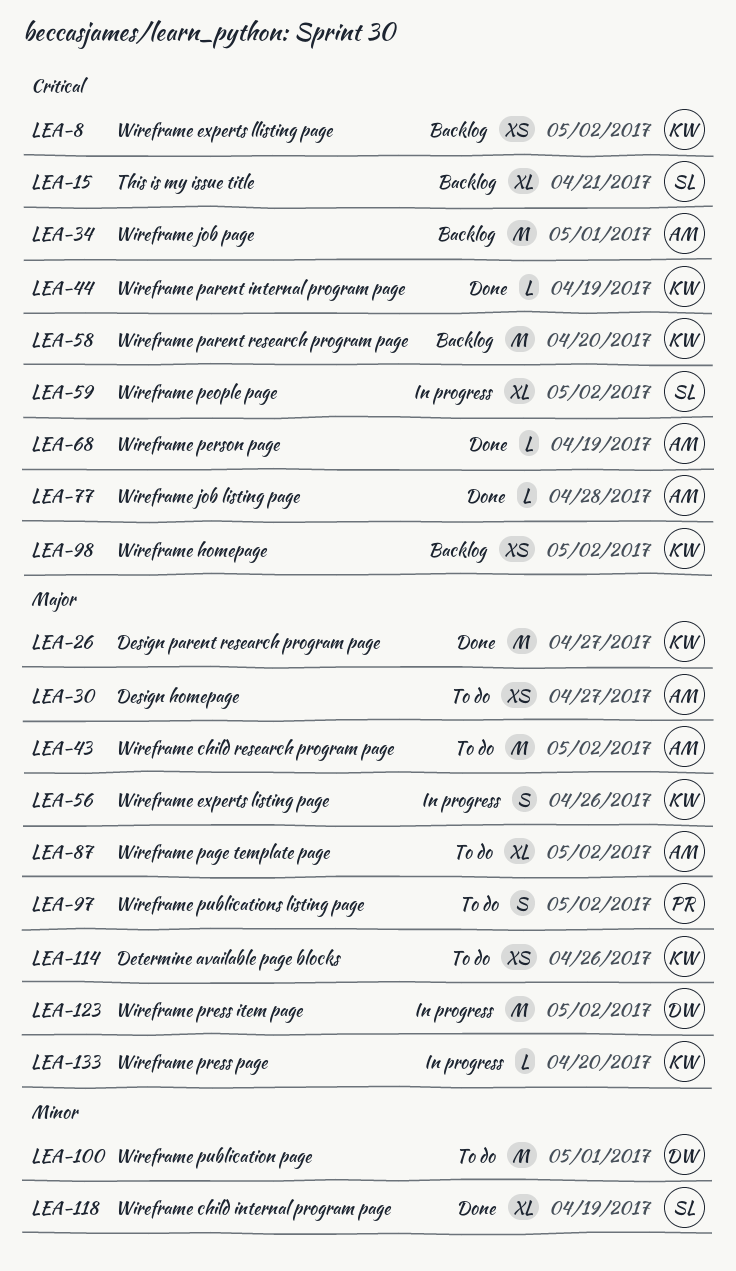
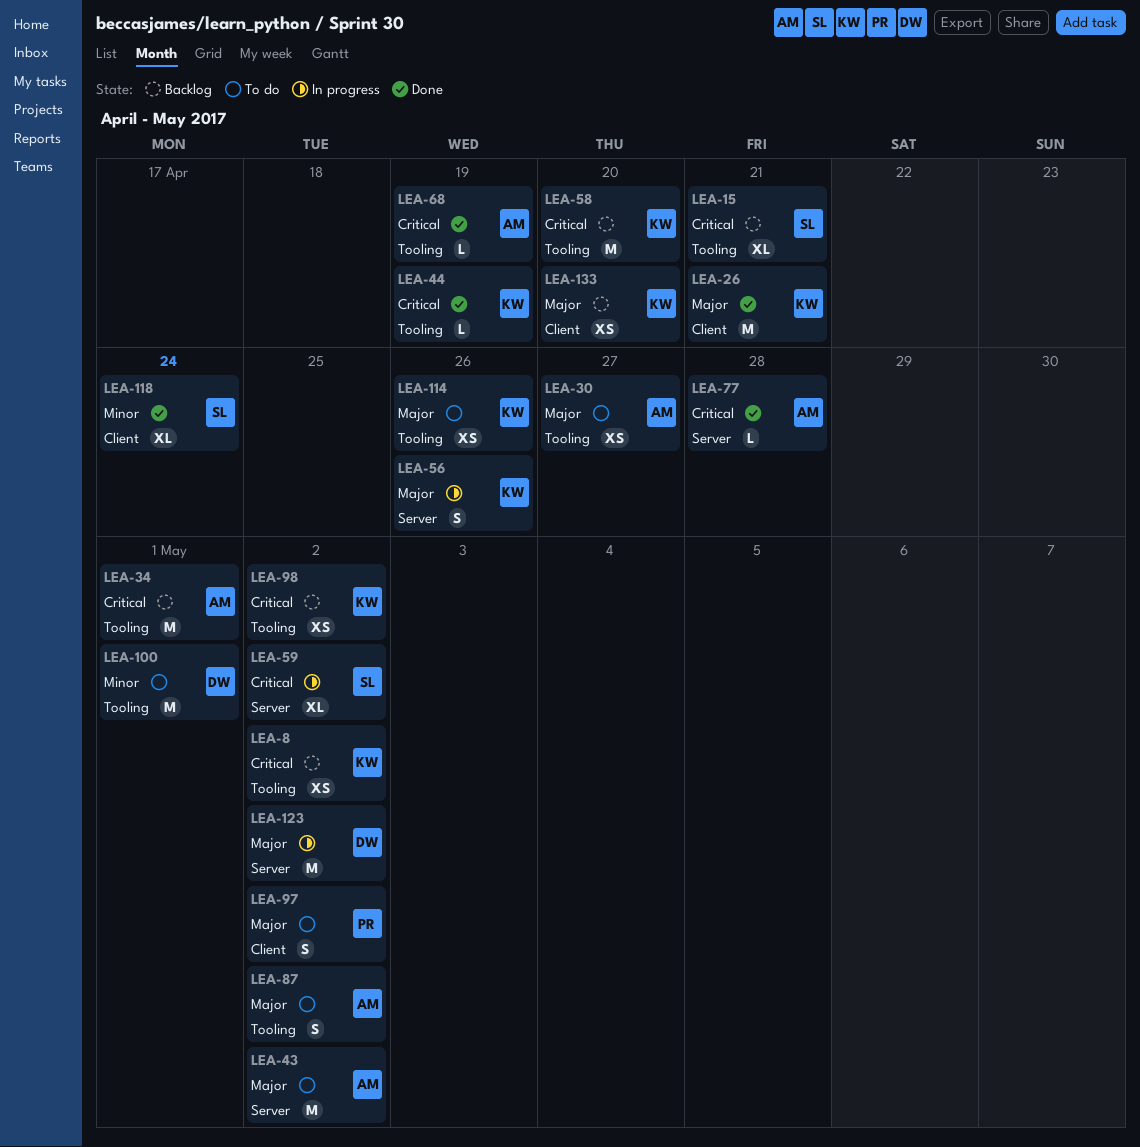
LEA-26, due: Apr 27 -> Apr 21
LEA-87, estimate: XL -> S
LEA-118, due: Apr 19 -> Apr 24
LEA-133, status: In progress -> Backlog
LEA-133, estimate: L -> XS

